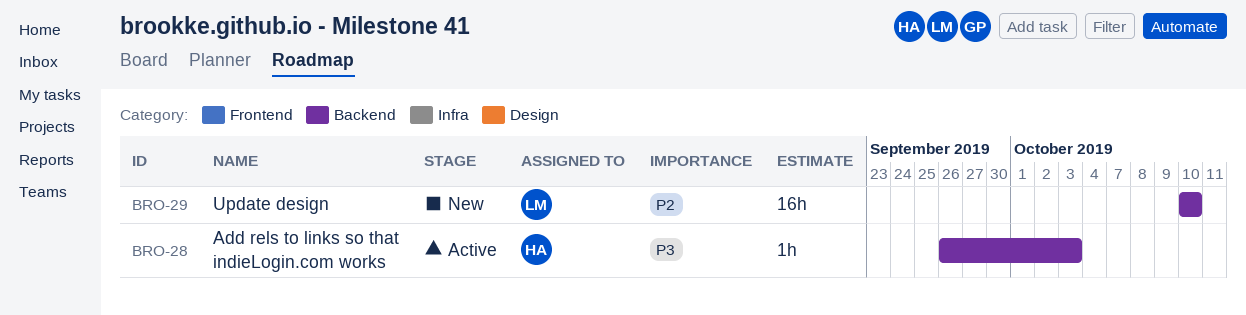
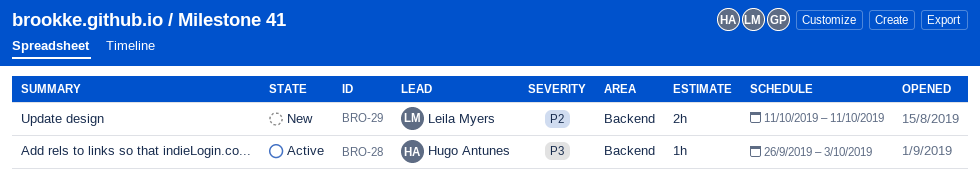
BRO-29, estimate: 16h -> 2h
BRO-29, start: Oct 10 -> Oct 11
BRO-29, due: Oct 10 -> Oct 11

